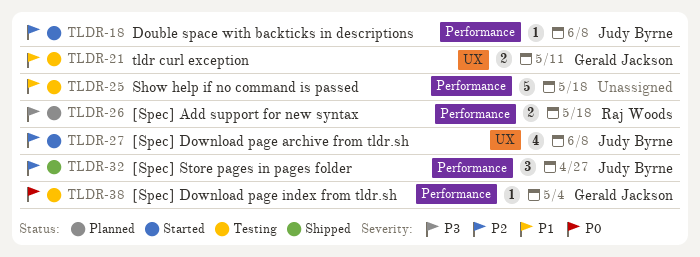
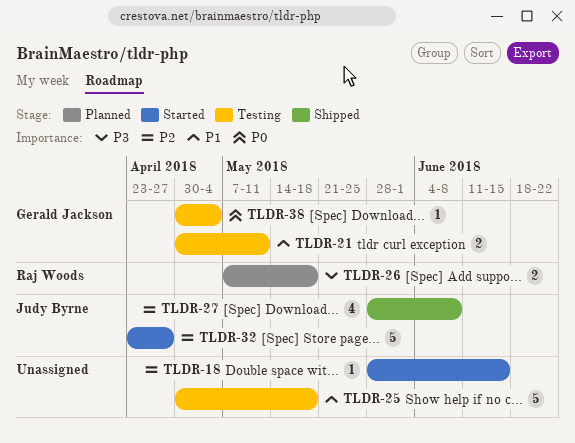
TLDR-18, owner: Judy Byrne -> none
TLDR-18, due: Jun 8 -> Jun 15
TLDR-27, status: Started -> Shipped
TLDR-32, status: Shipped -> Started
TLDR-32, estimate: 3 -> 5

